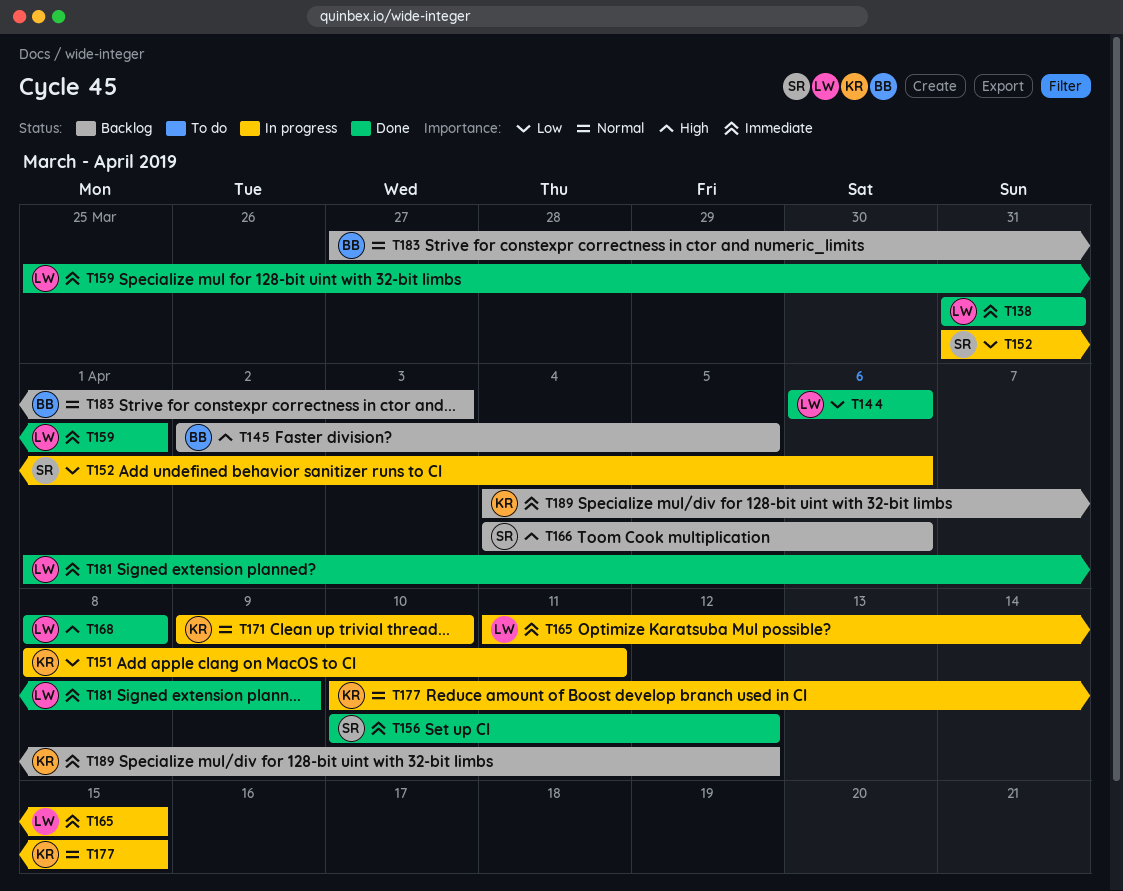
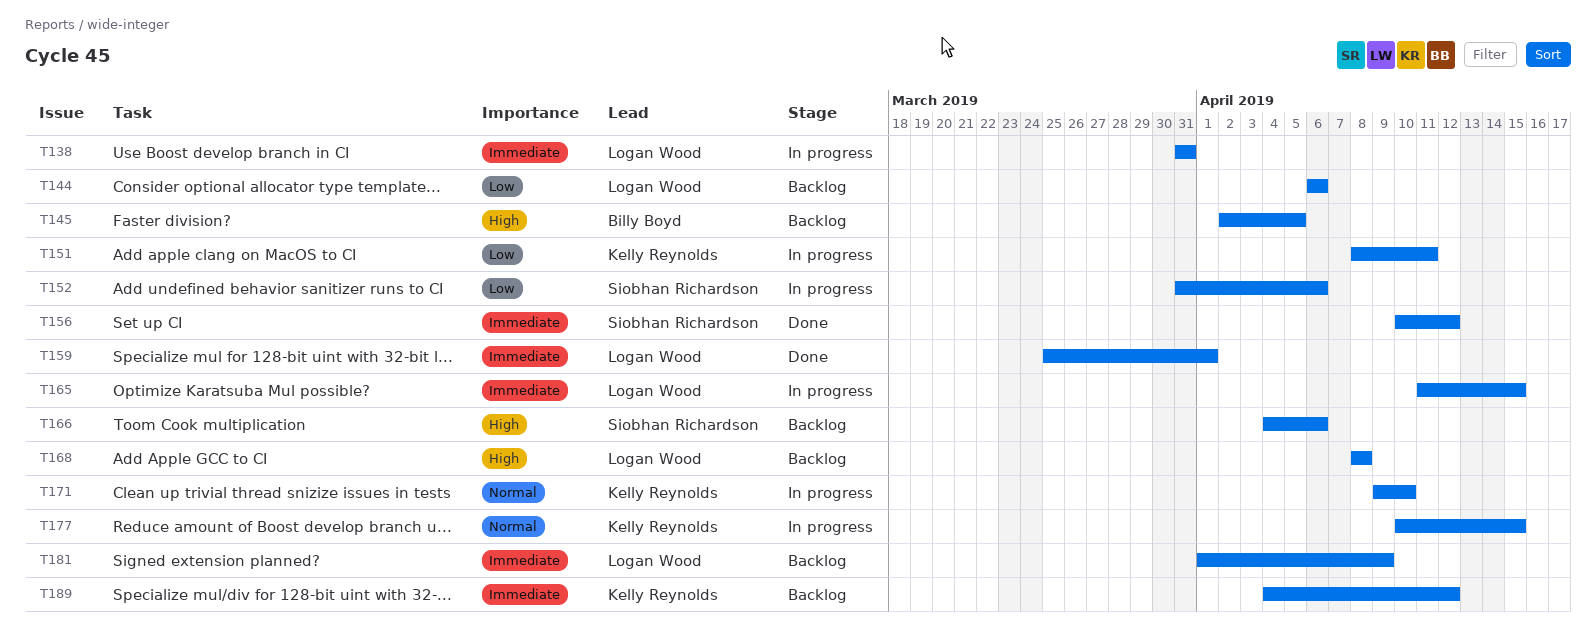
T138, status: Done -> In progress
T144, status: Done -> Backlog
T168, status: Done -> Backlog
T181, status: Done -> Backlog
T183: present -> none

